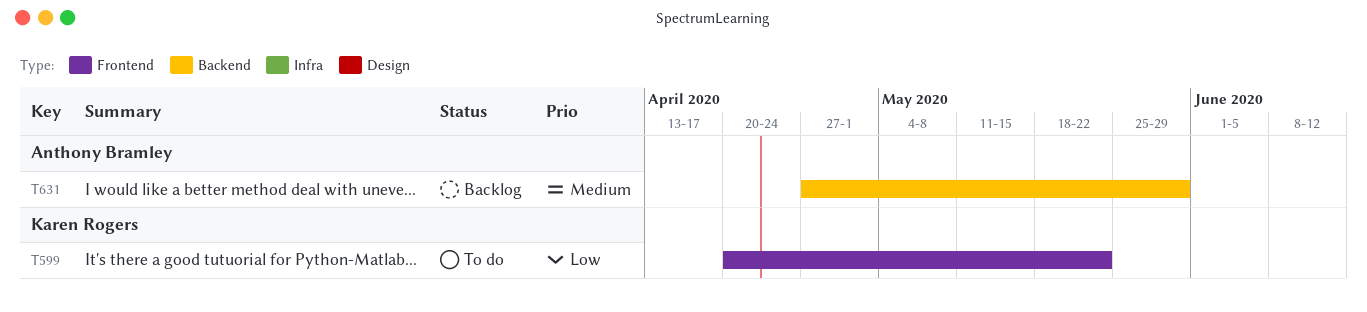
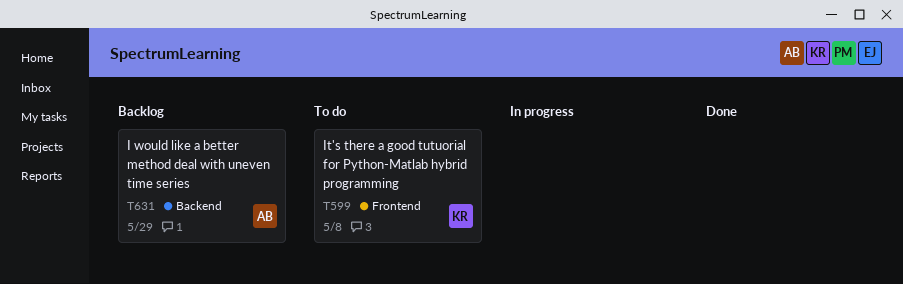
T599, due: May 22 -> May 8

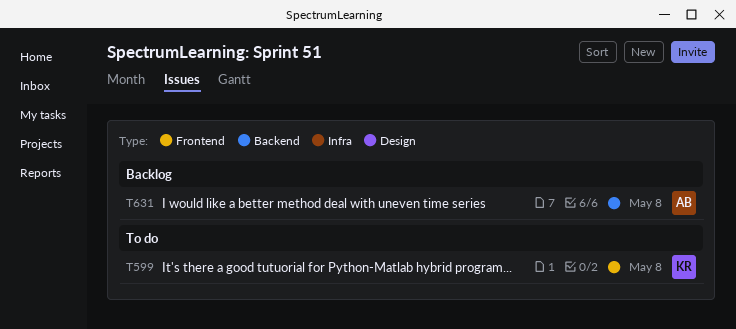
T631, due: May 29 -> May 8

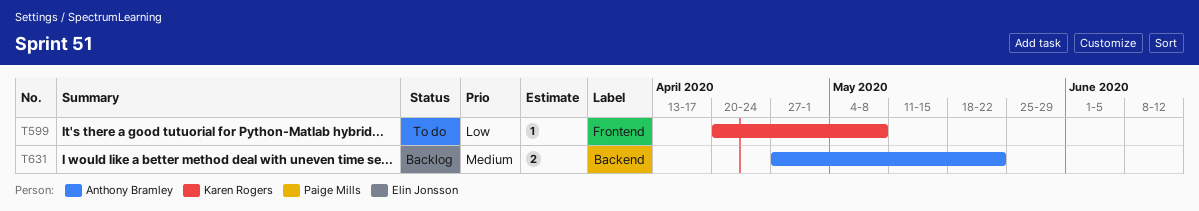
T631, due: May 8 -> May 22

